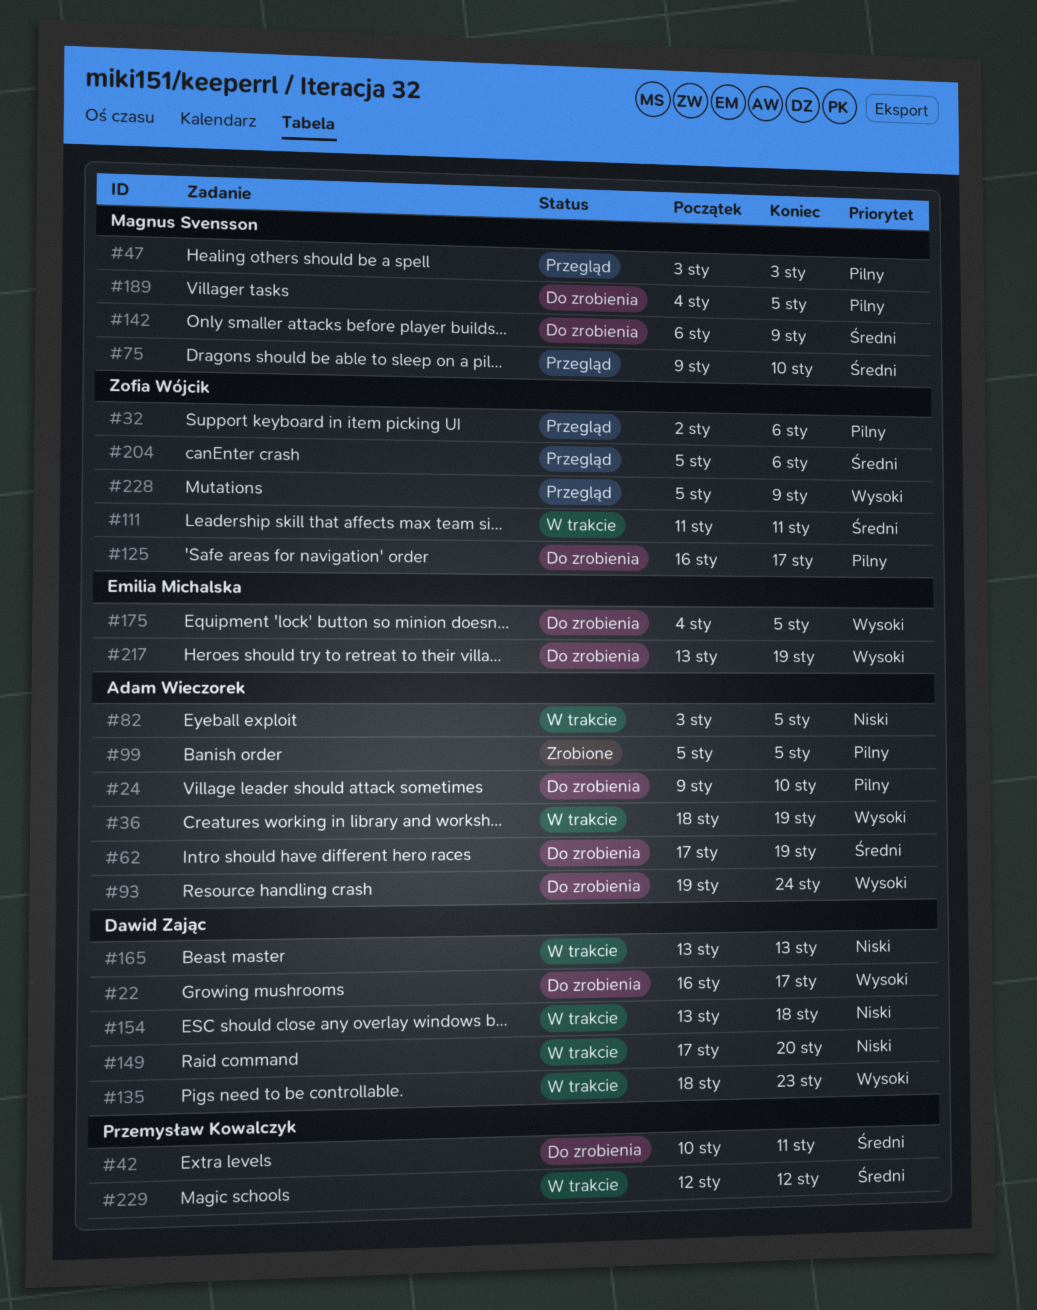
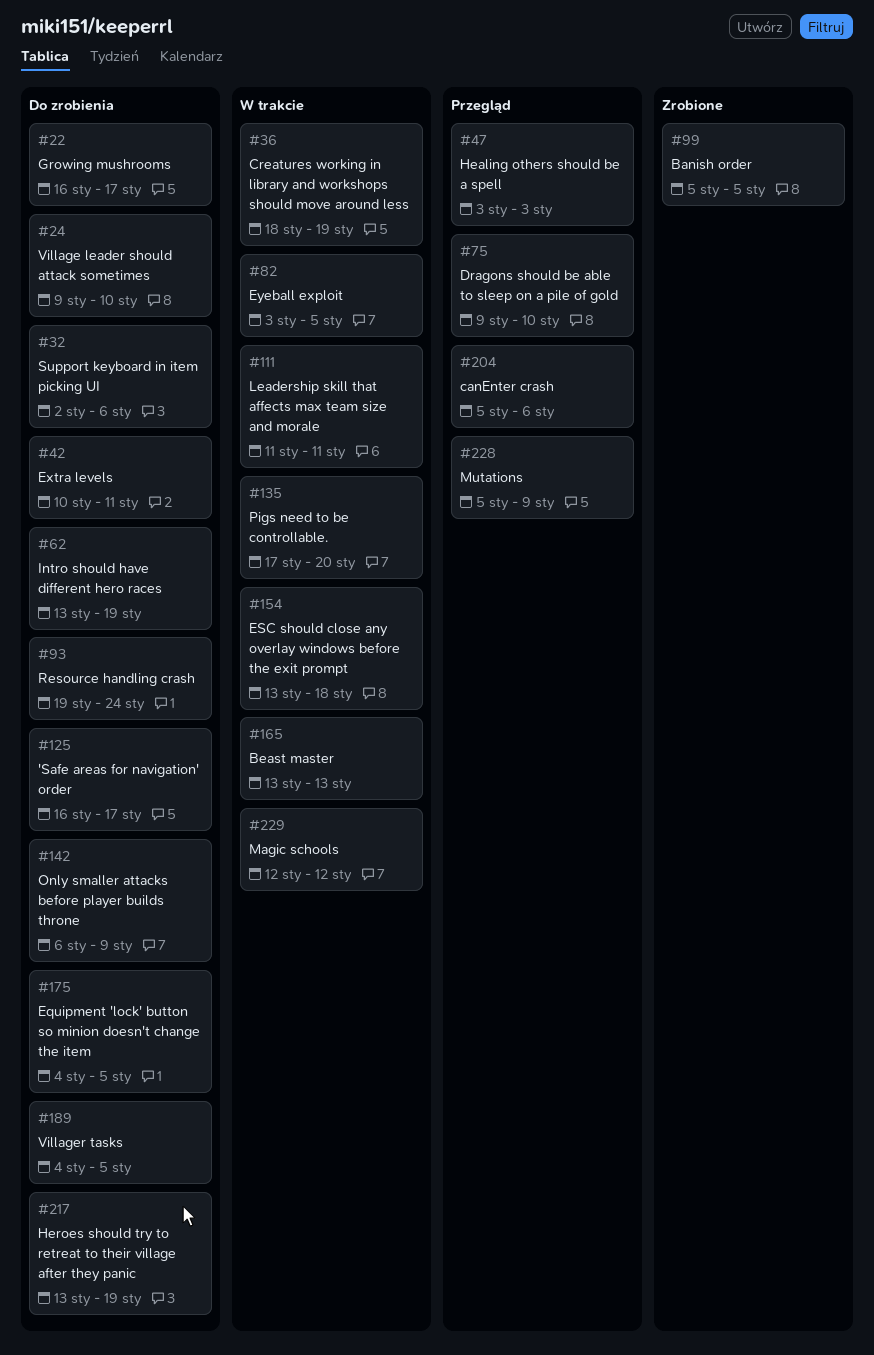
#32, status: Przegląd -> Do zrobienia
#62, start: Jan 17 -> Jan 13
#135, start: Jan 18 -> Jan 17
#135, due: Jan 23 -> Jan 20
#149: present -> none

